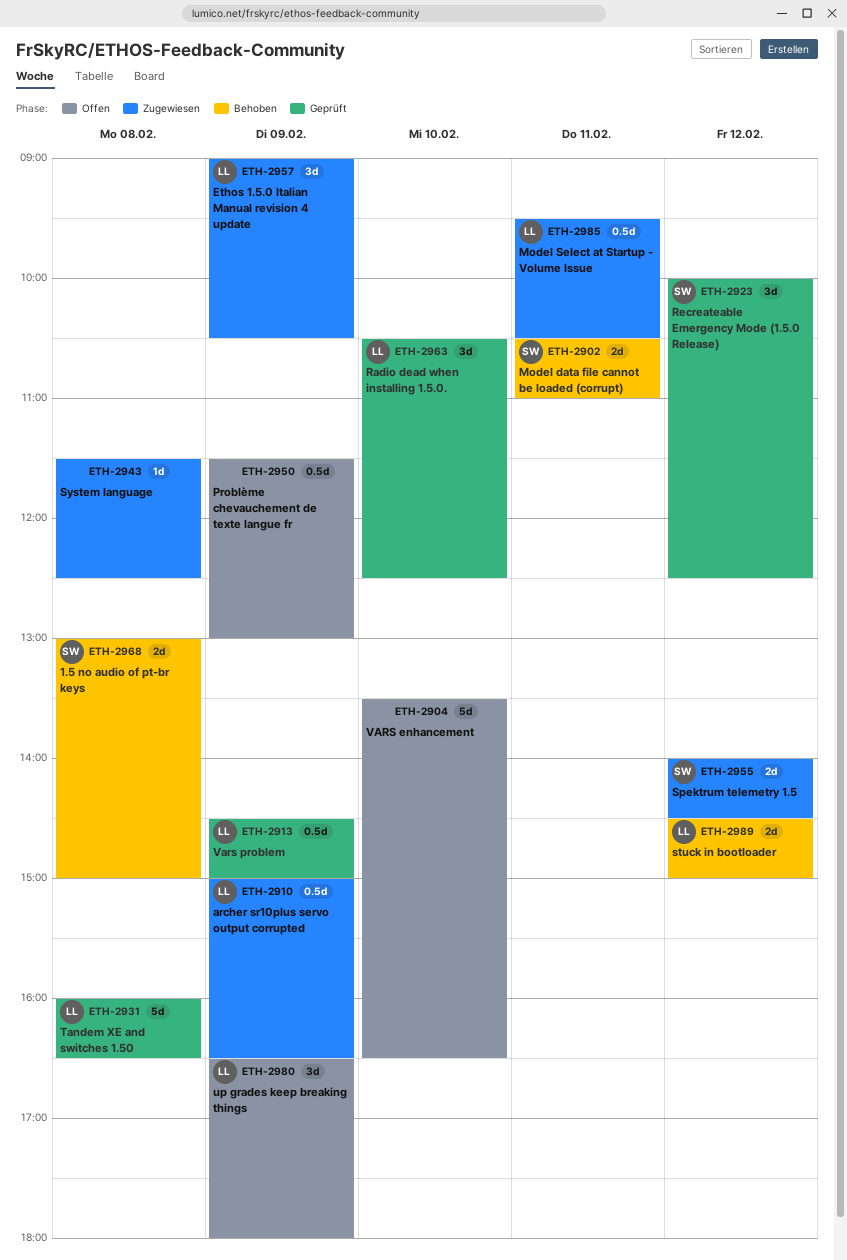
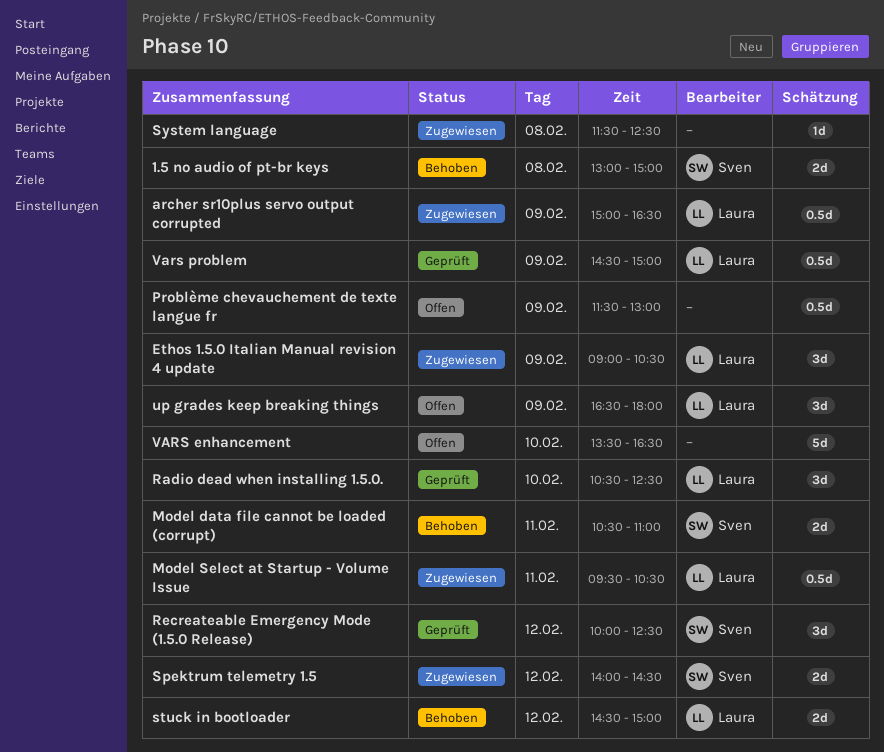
Tandem XE and switches 1.50: present -> none

